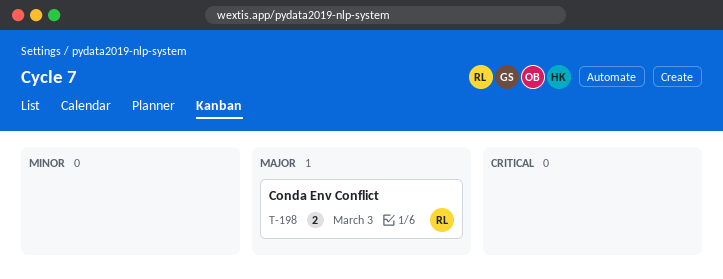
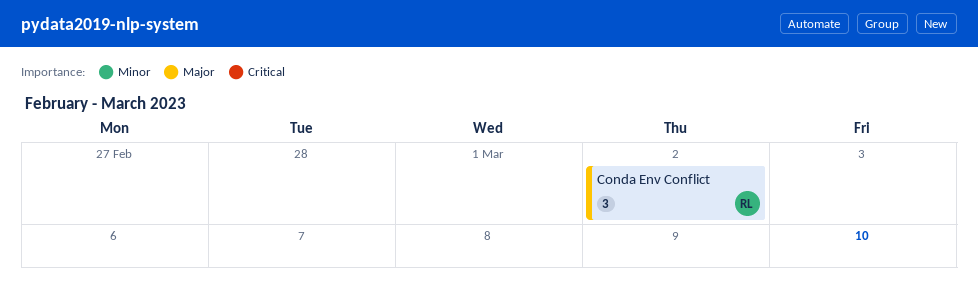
Conda Env Conflict, estimate: 2 -> 3
Conda Env Conflict, due: Mar 3 -> Mar 2

